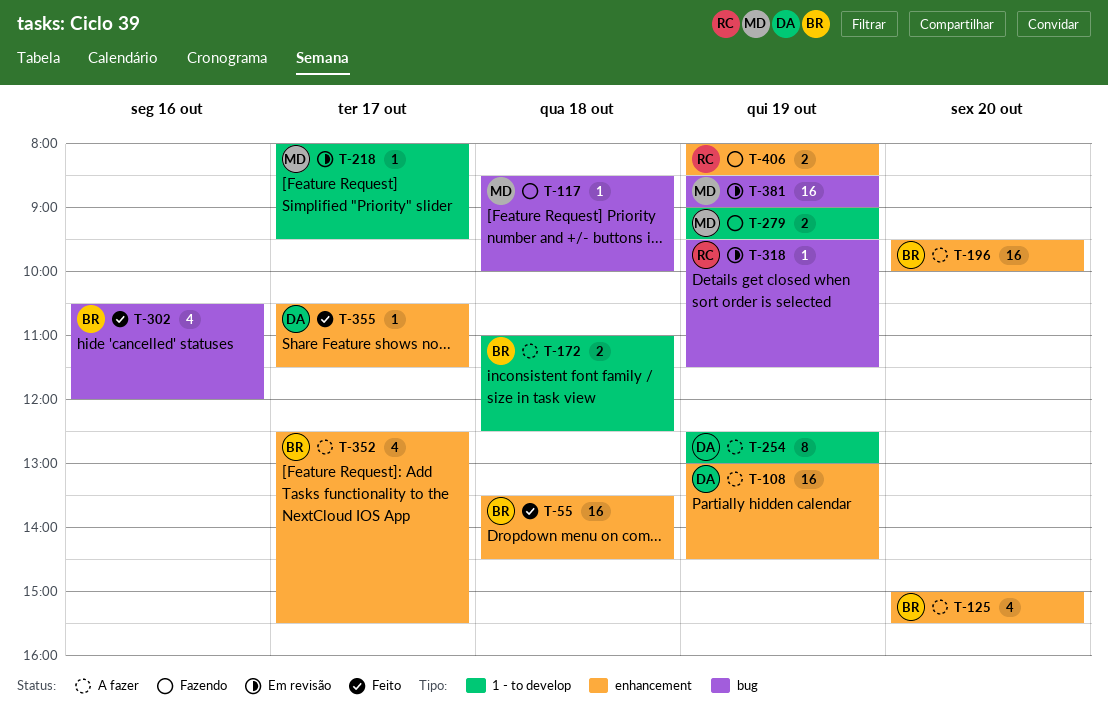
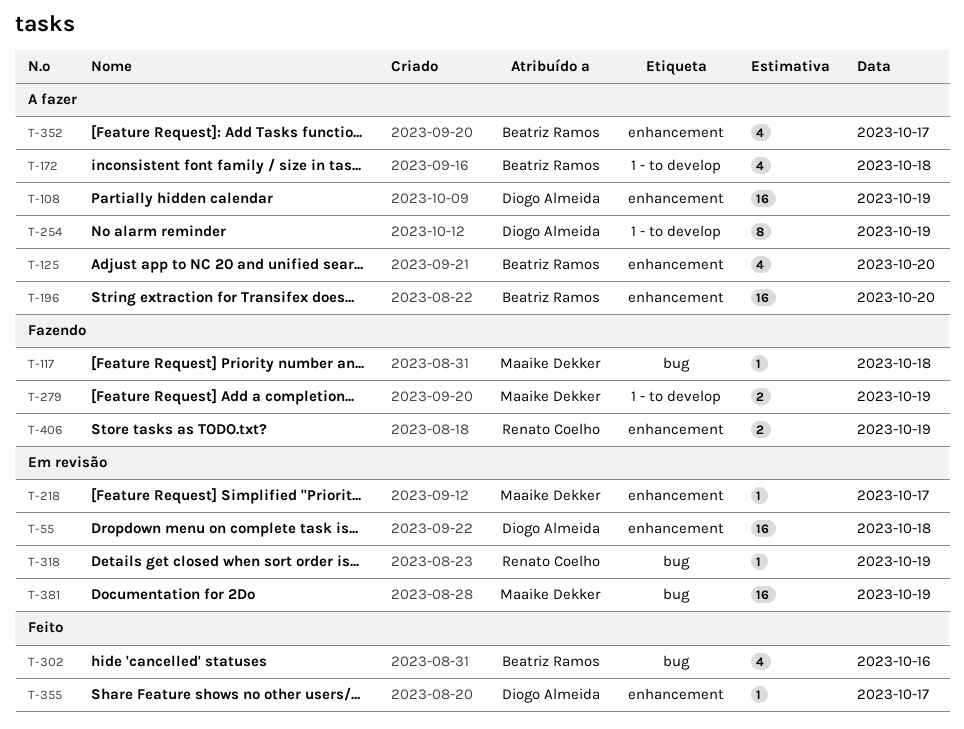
T-55, status: Feito -> Em revisão
T-55, owner: Beatriz Ramos -> Diogo Almeida
T-172, estimate: 2 -> 4
T-218, label: 1 - to develop -> enhancement

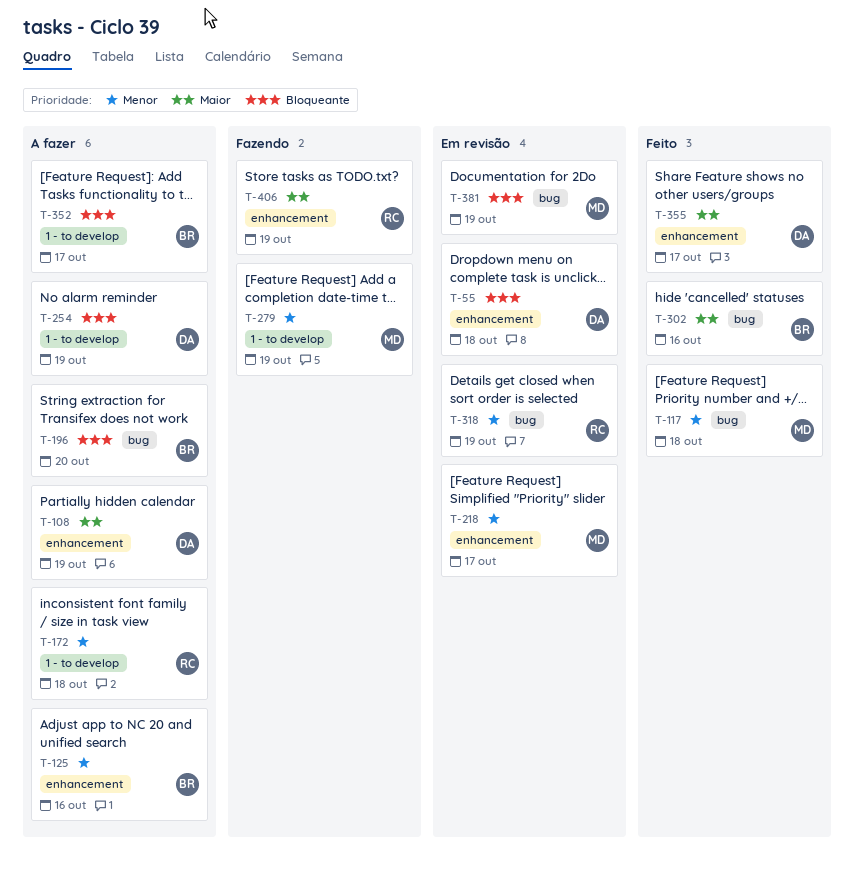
T-117, status: Fazendo -> Feito
T-125, day: Oct 20 -> Oct 16
T-172, owner: Beatriz Ramos -> Renato Coelho
T-196, label: enhancement -> bug
T-352, label: enhancement -> 1 - to develop

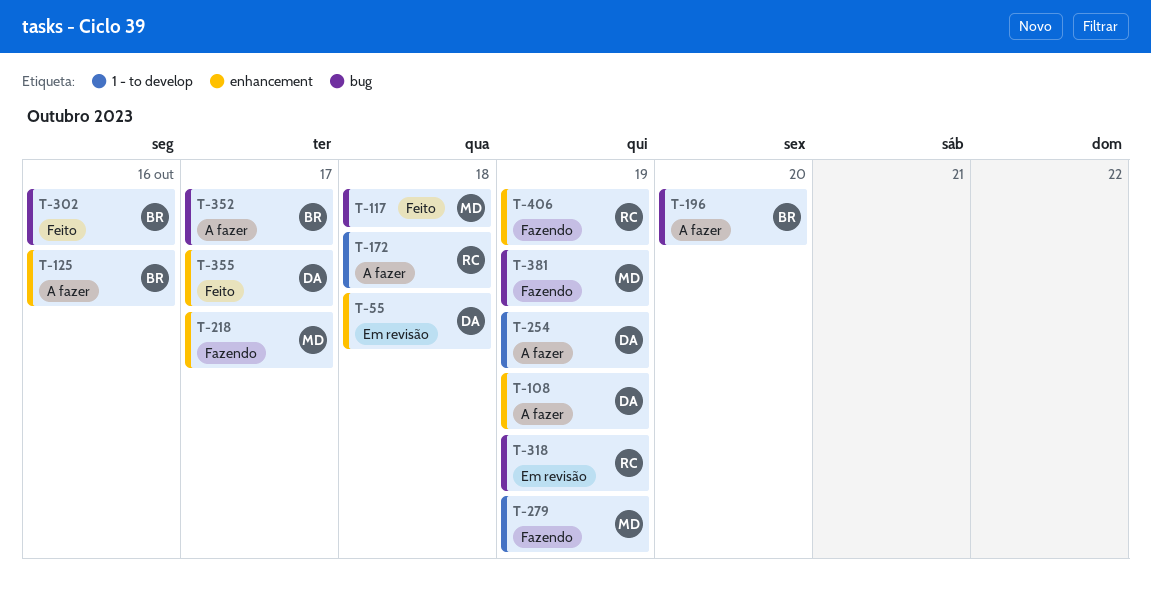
T-218, status: Em revisão -> Fazendo
T-352, label: 1 - to develop -> bug
T-381, status: Em revisão -> Fazendo

